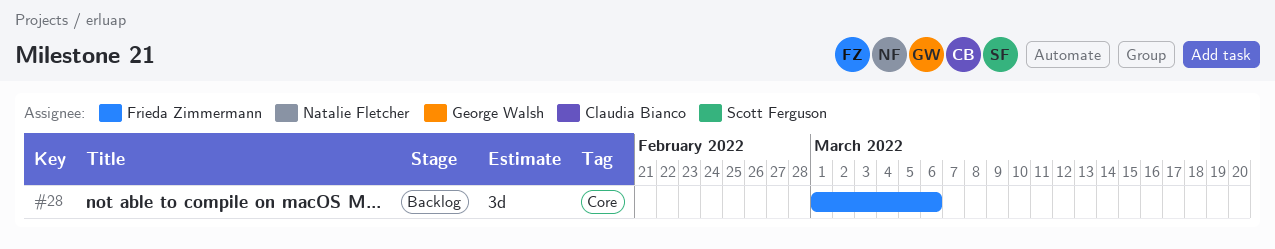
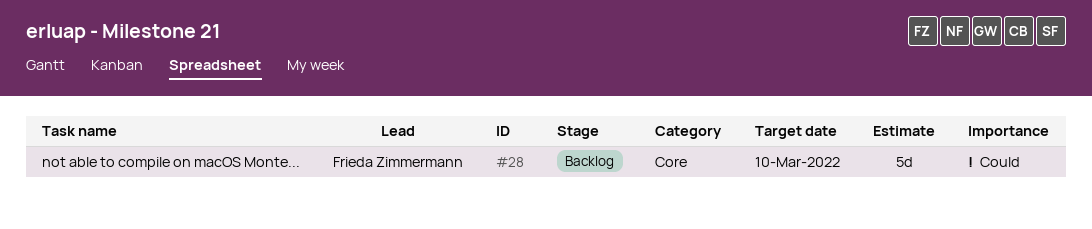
#28, estimate: 3d -> 5d
#28, due: Mar 6 -> Mar 10

